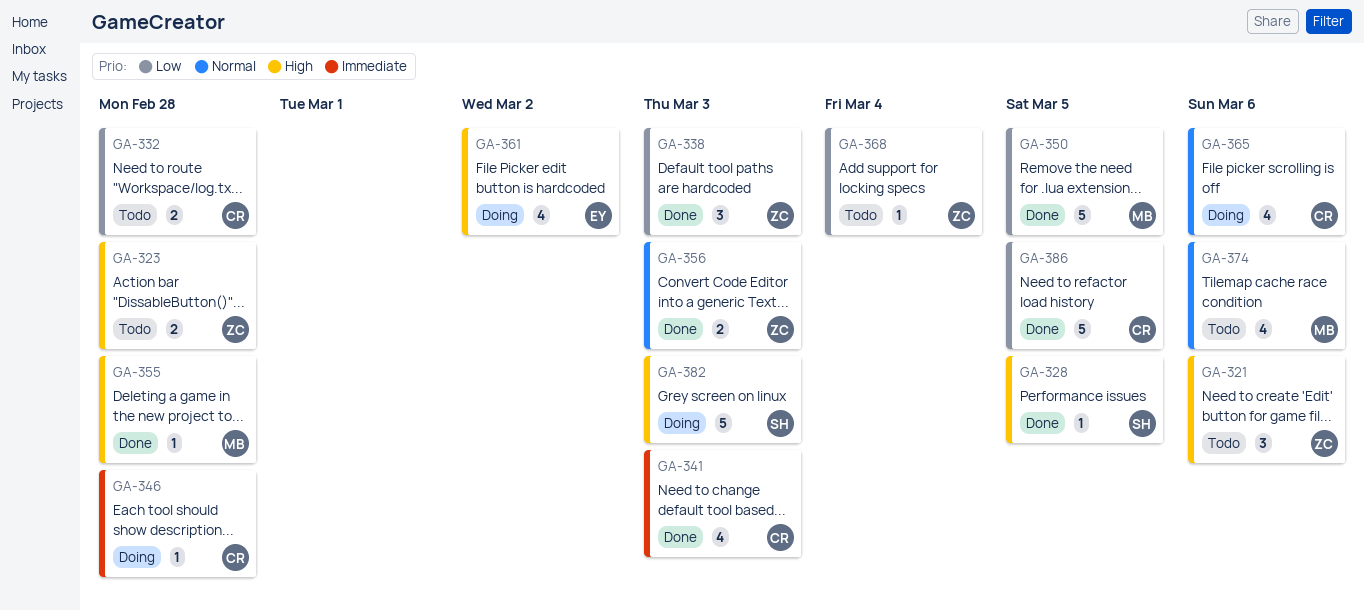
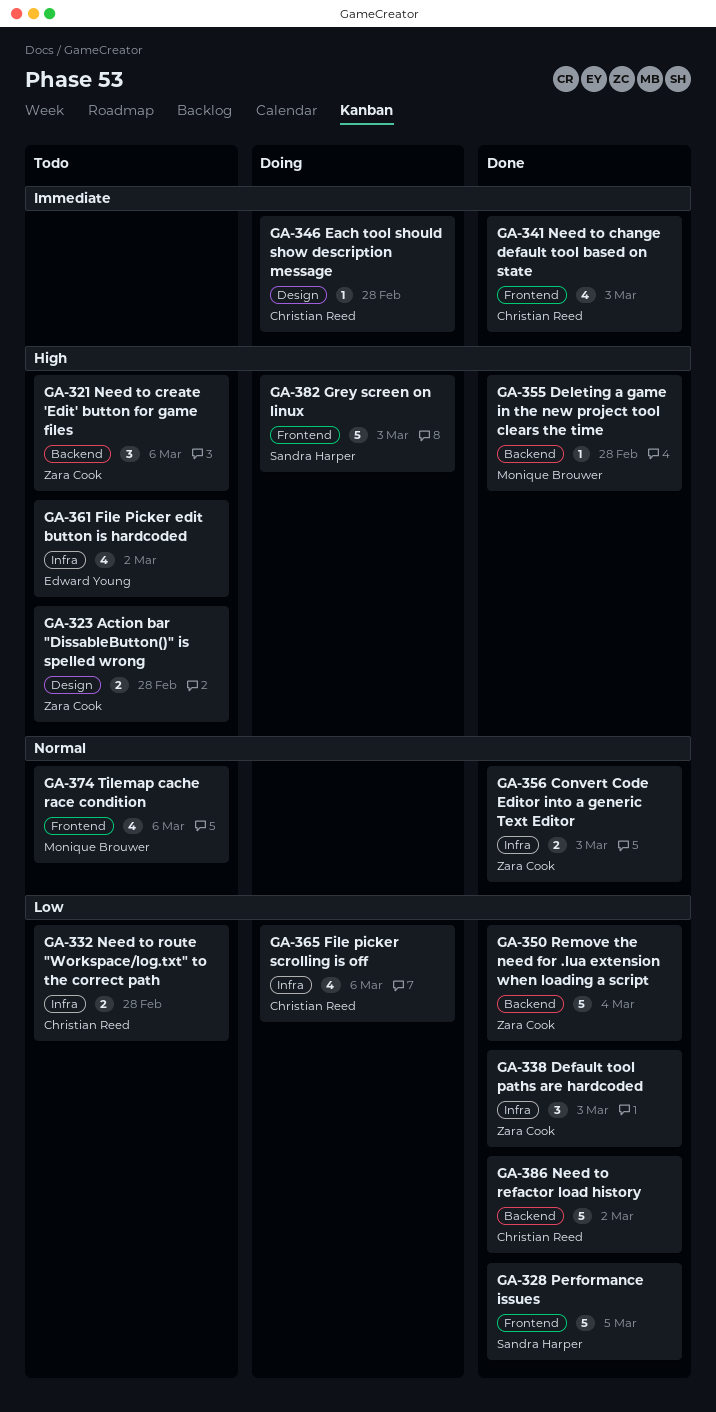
GA-328, priority: High -> Low
GA-328, estimate: 1 -> 5
GA-350, owner: Monique Brouwer -> Zara Cook
GA-350, due: Mar 5 -> Mar 4
GA-361, status: Doing -> Todo
GA-365, priority: Normal -> Low
GA-368: present -> none
GA-386, due: Mar 5 -> Mar 2

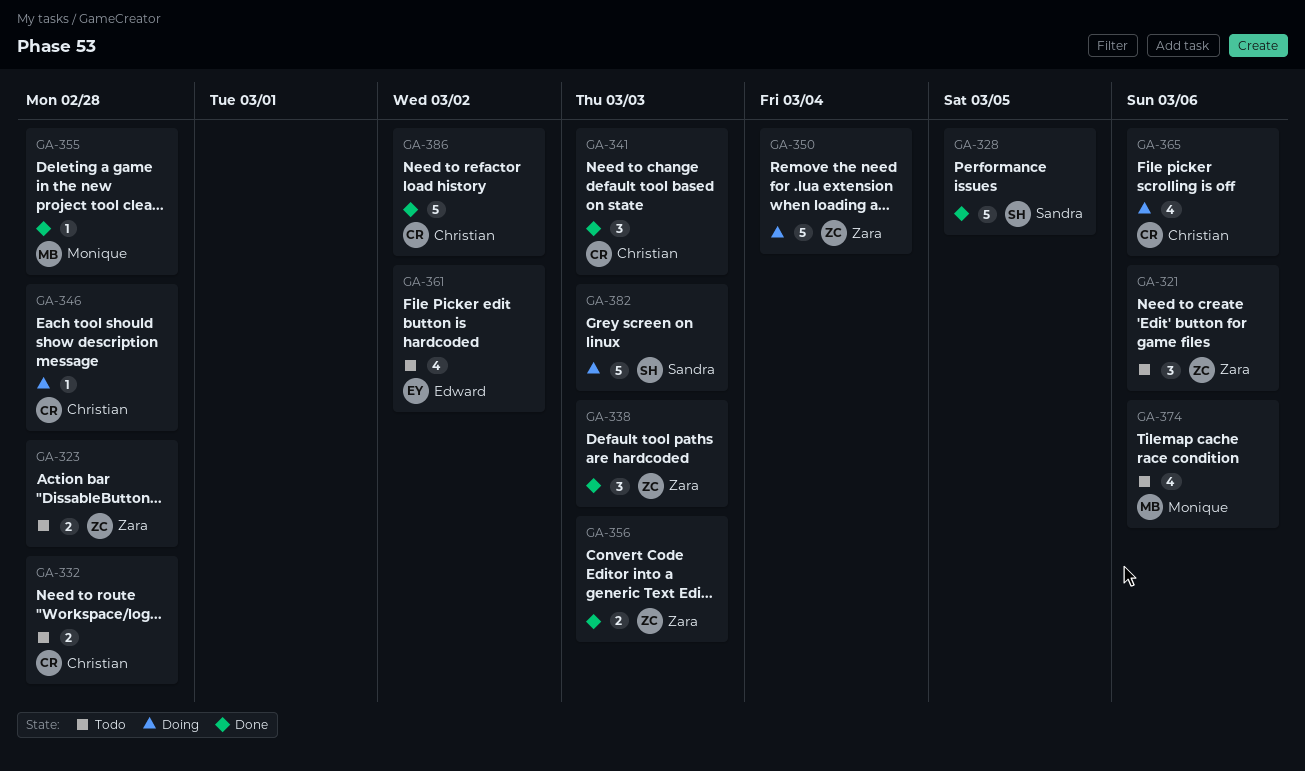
GA-341, estimate: 4 -> 3
GA-350, status: Done -> Doing

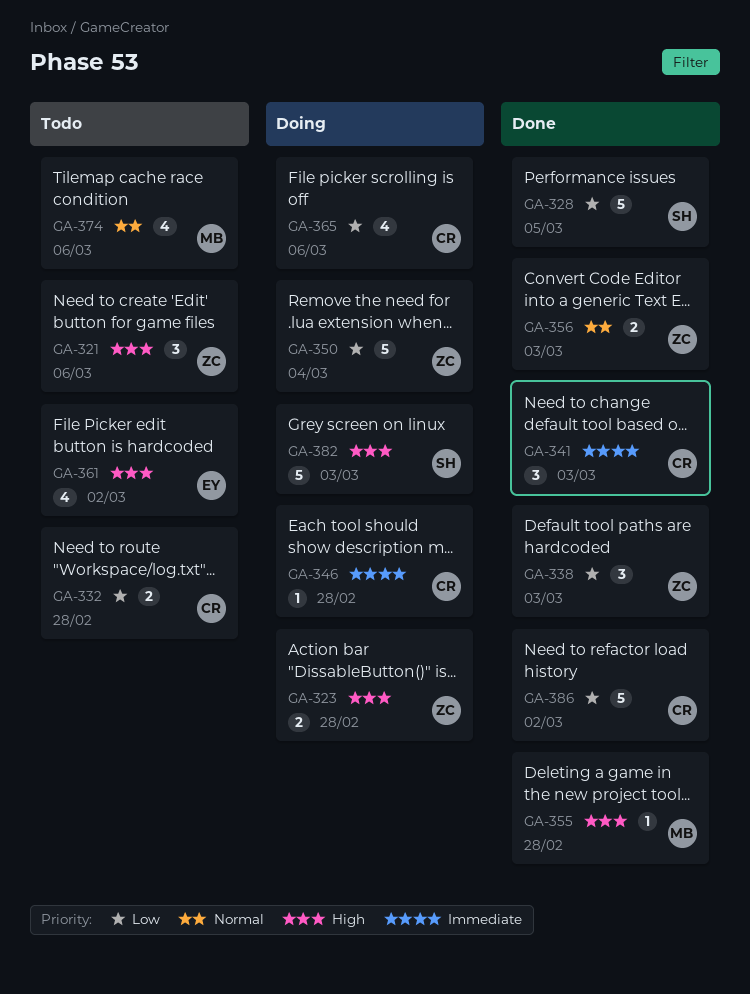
GA-323, status: Todo -> Doing

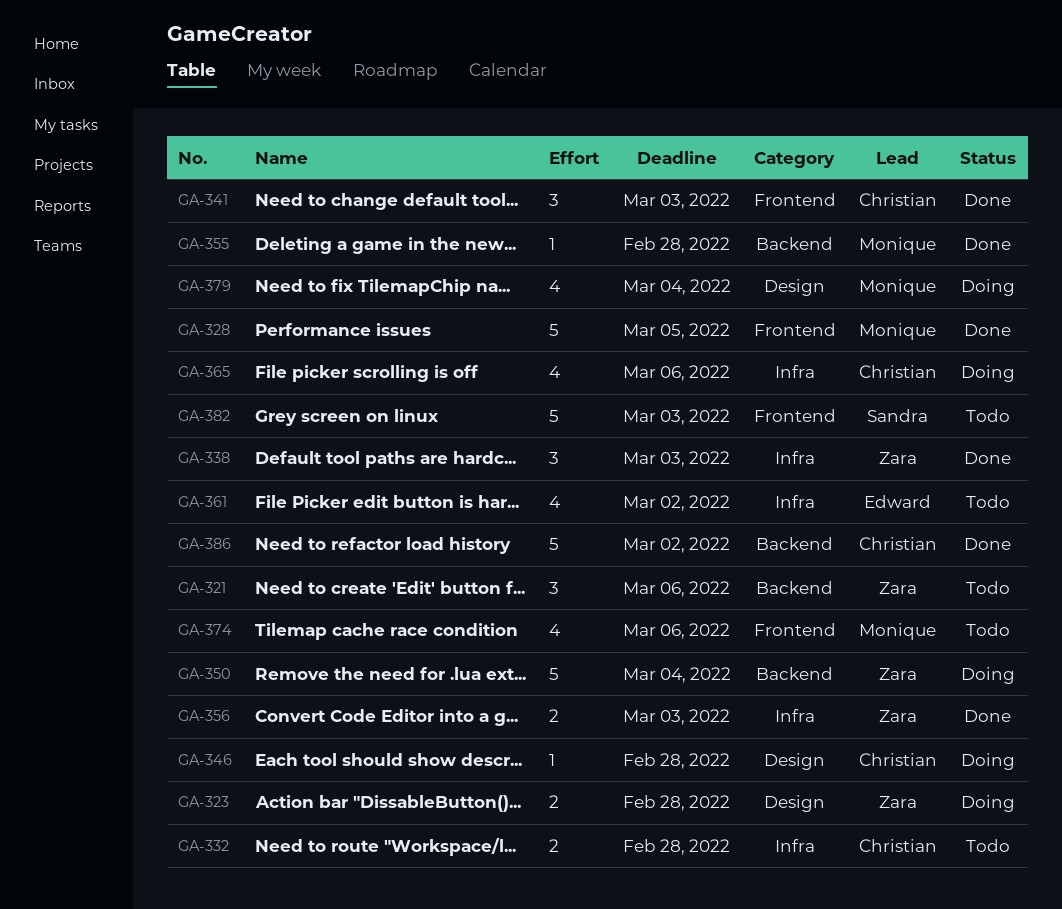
GA-328, owner: Sandra -> Monique
GA-379: none -> present
GA-382, status: Doing -> Todo

